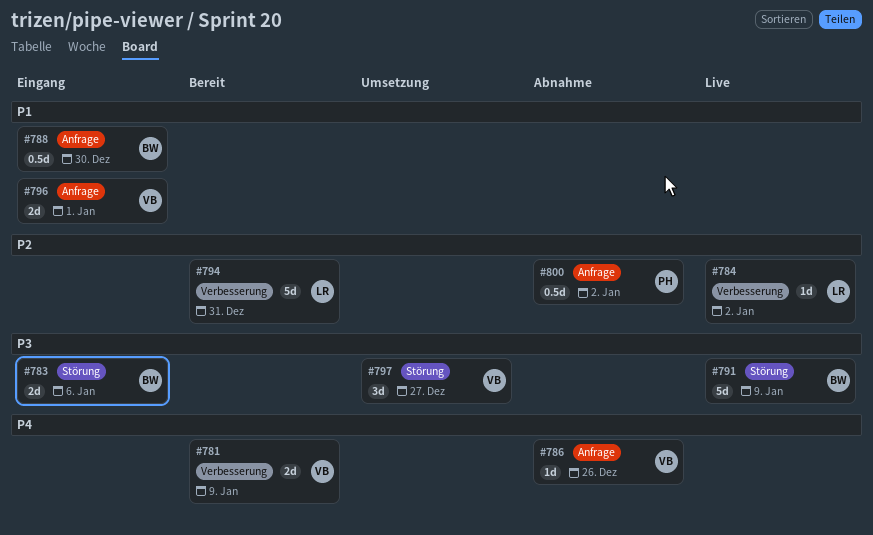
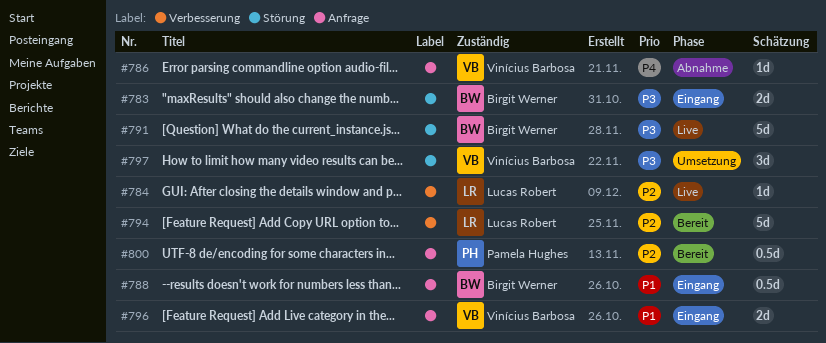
#781: present -> none
#800, status: Abnahme -> Bereit

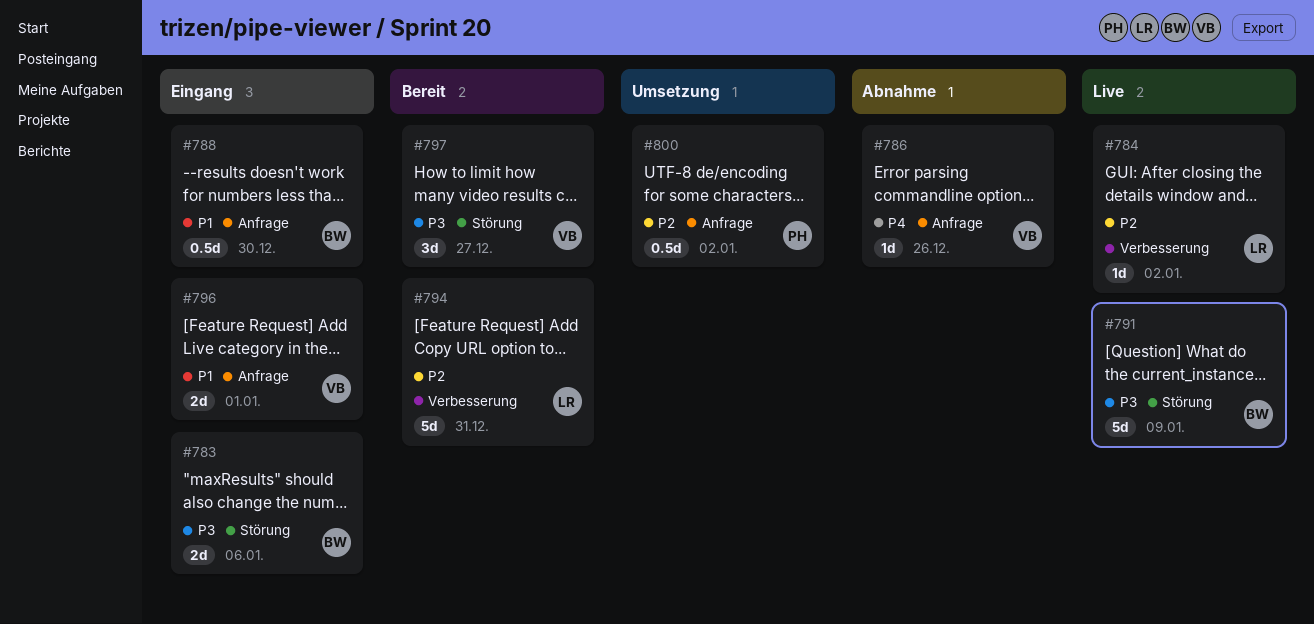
#797, status: Umsetzung -> Bereit
#800, status: Bereit -> Umsetzung

